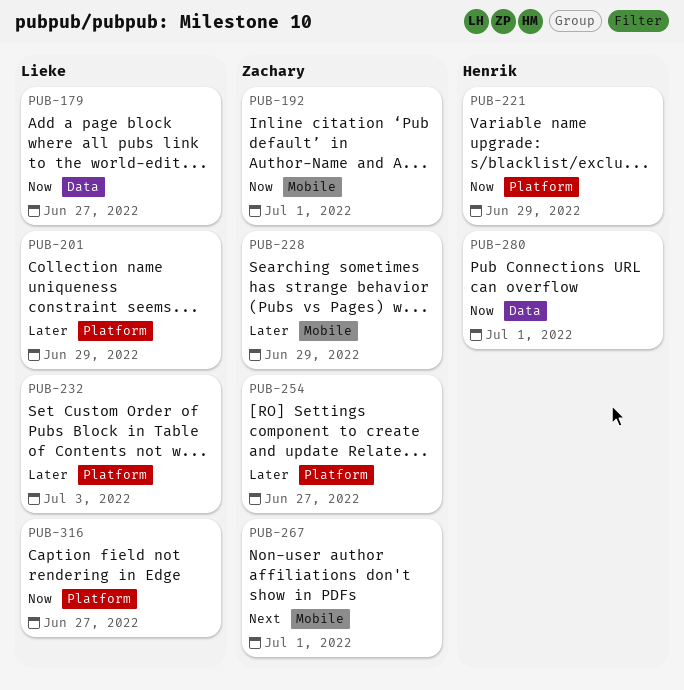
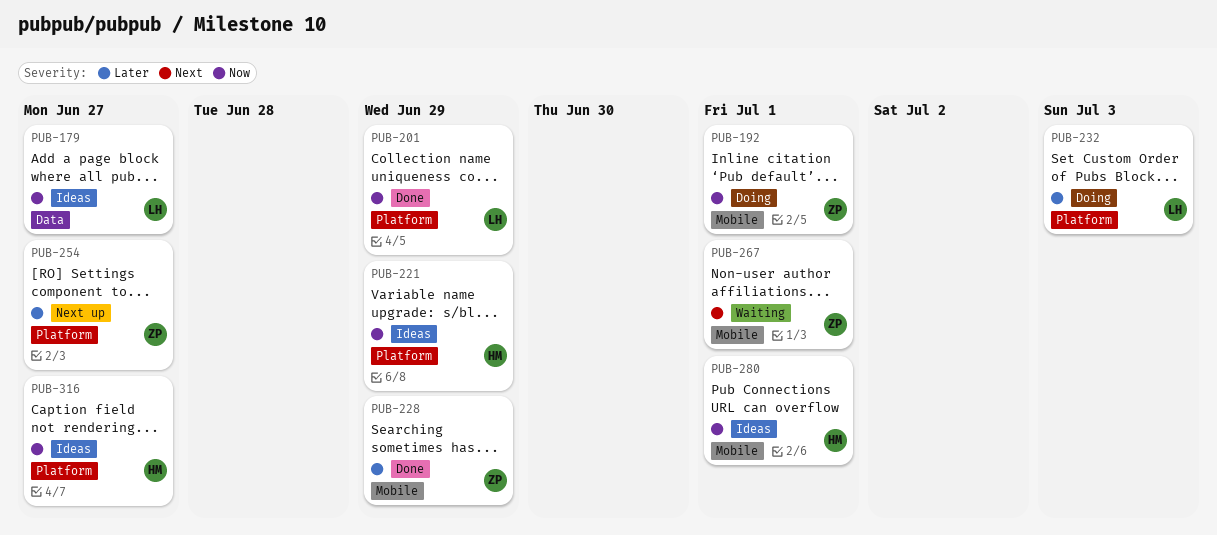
PUB-201, priority: Later -> Now
PUB-280, label: Data -> Mobile
PUB-316, owner: Lieke -> Henrik

